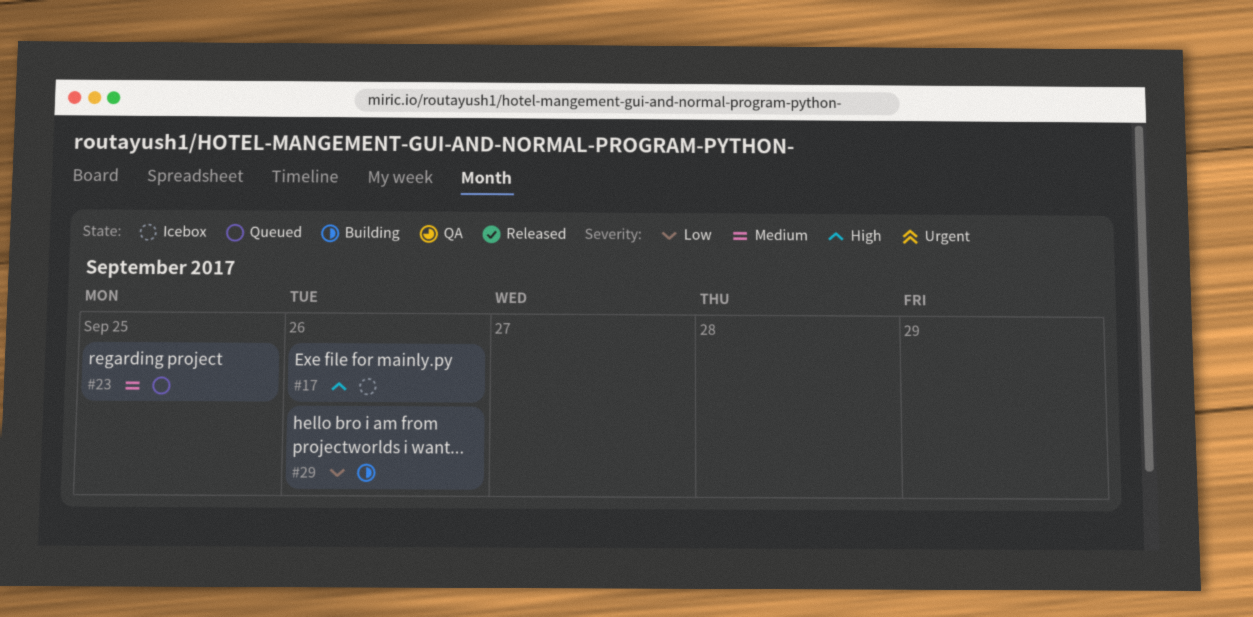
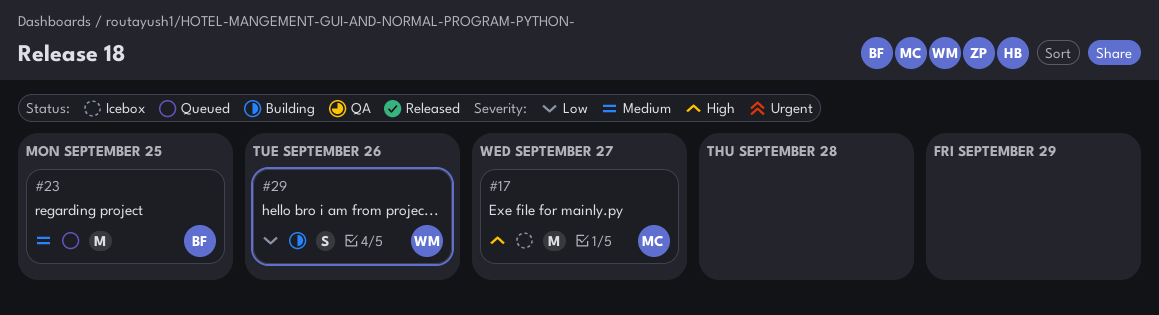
#17, due: Sep 26 -> Sep 27

